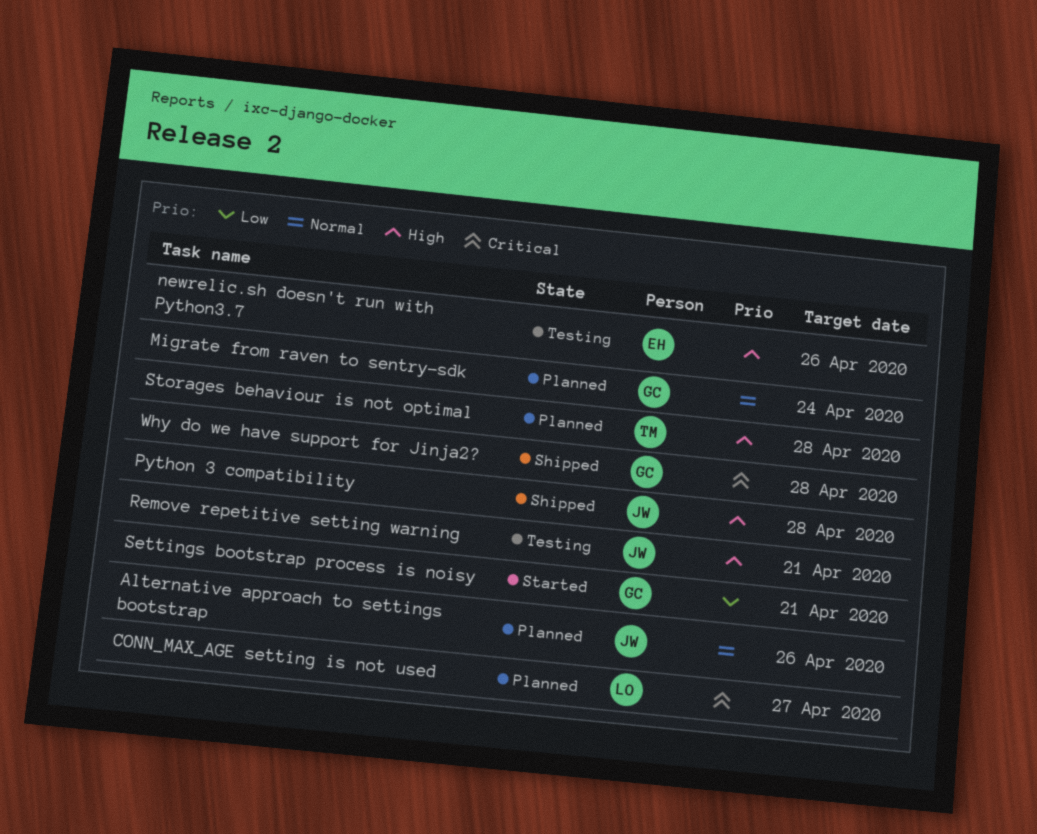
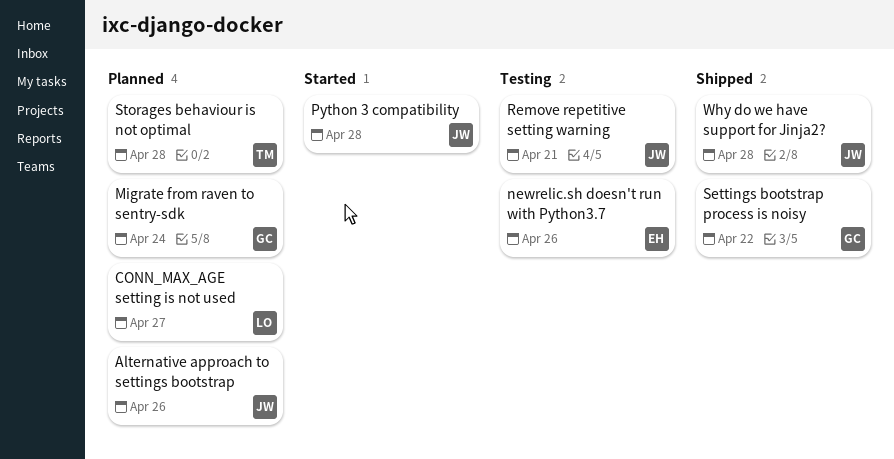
Python 3 compatibility, status: Shipped -> Started
Settings bootstrap process is noisy, status: Started -> Shipped
Settings bootstrap process is noisy, due: Apr 21 -> Apr 22
Why do we have support for Jinja2?, owner: GC -> JW

